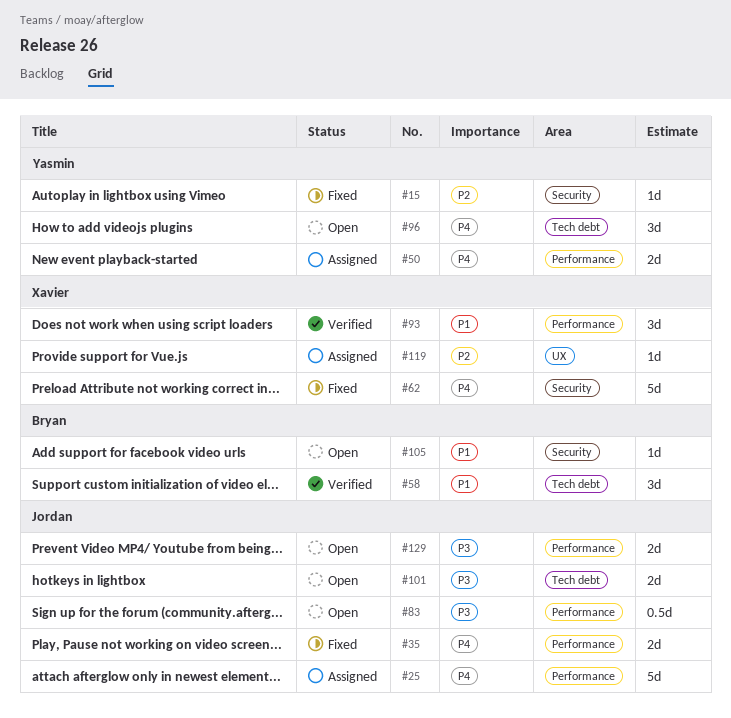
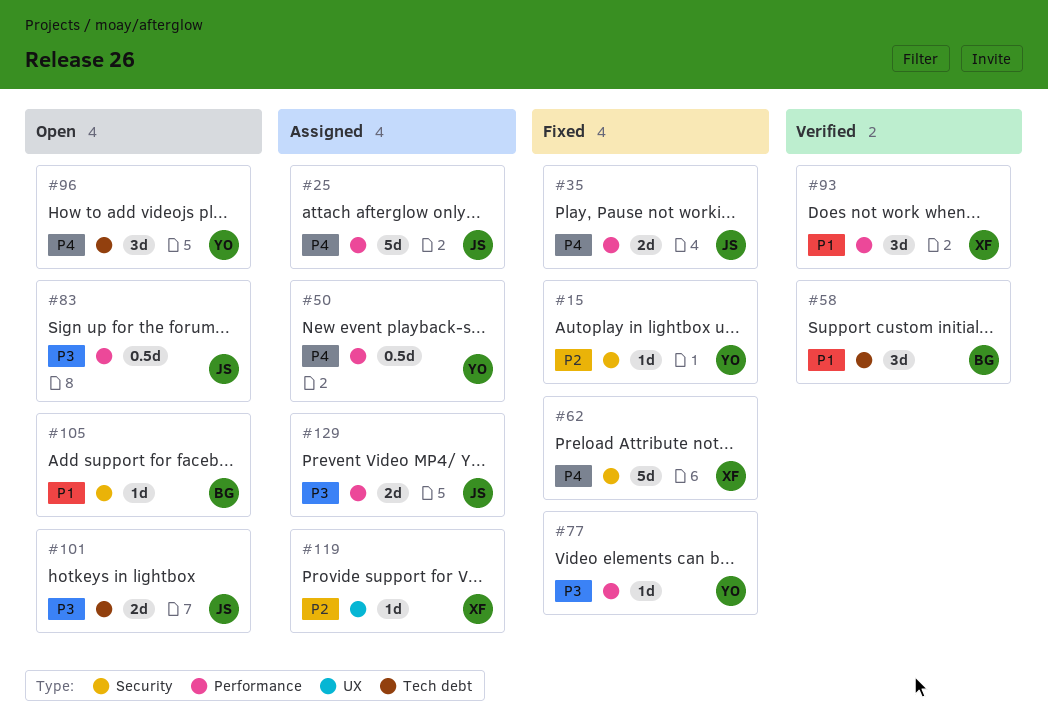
#50, estimate: 2d -> 0.5d
#77: none -> present
#129, status: Open -> Assigned

